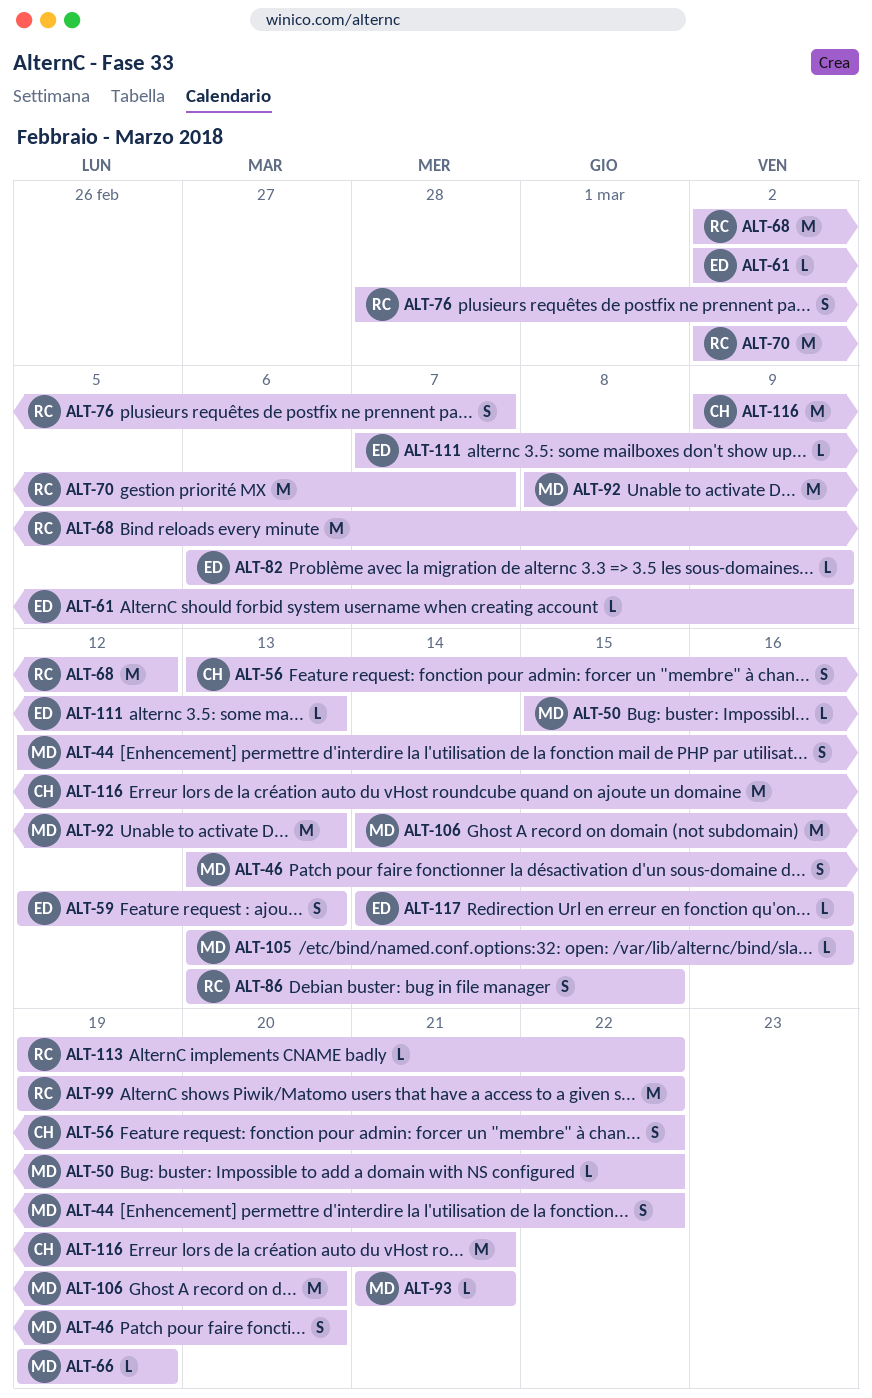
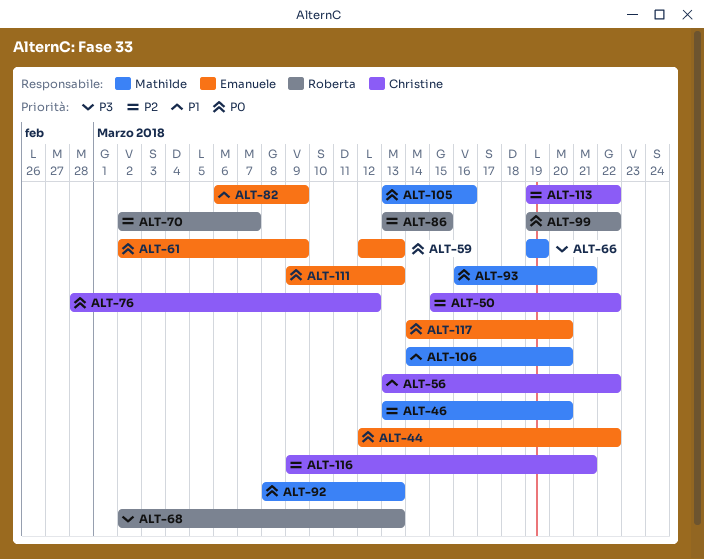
ALT-44, owner: Mathilde -> Emanuele
ALT-50, owner: Mathilde -> Christine
ALT-68, due: Mar 12 -> Mar 13
ALT-76, owner: Roberta -> Christine
ALT-76, due: Mar 7 -> Mar 12
ALT-93, start: Mar 21 -> Mar 16
ALT-111, start: Mar 7 -> Mar 9
ALT-113, owner: Roberta -> Christine
ALT-117, due: Mar 16 -> Mar 20

